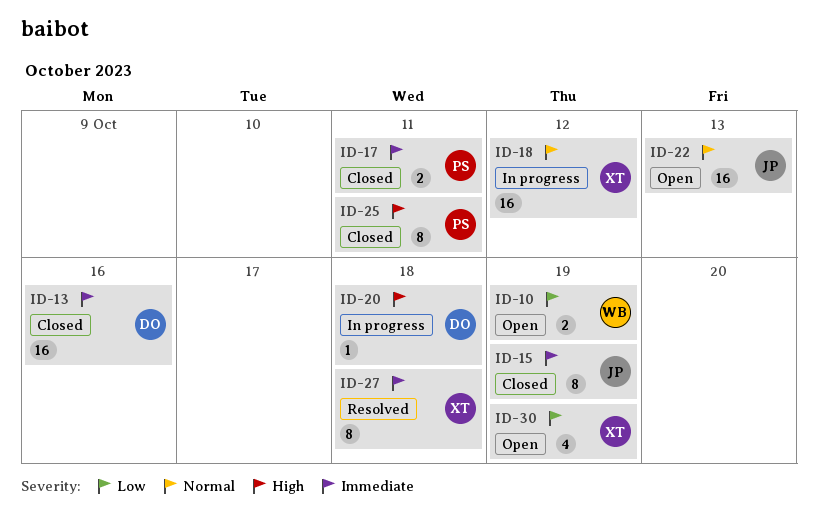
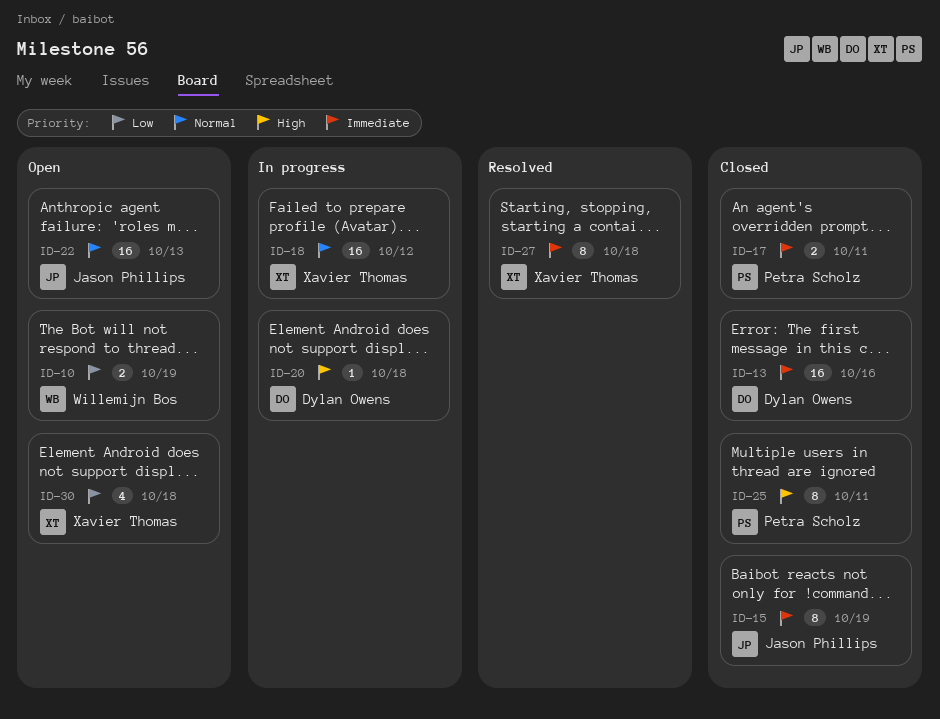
ID-30, due: Oct 19 -> Oct 18

